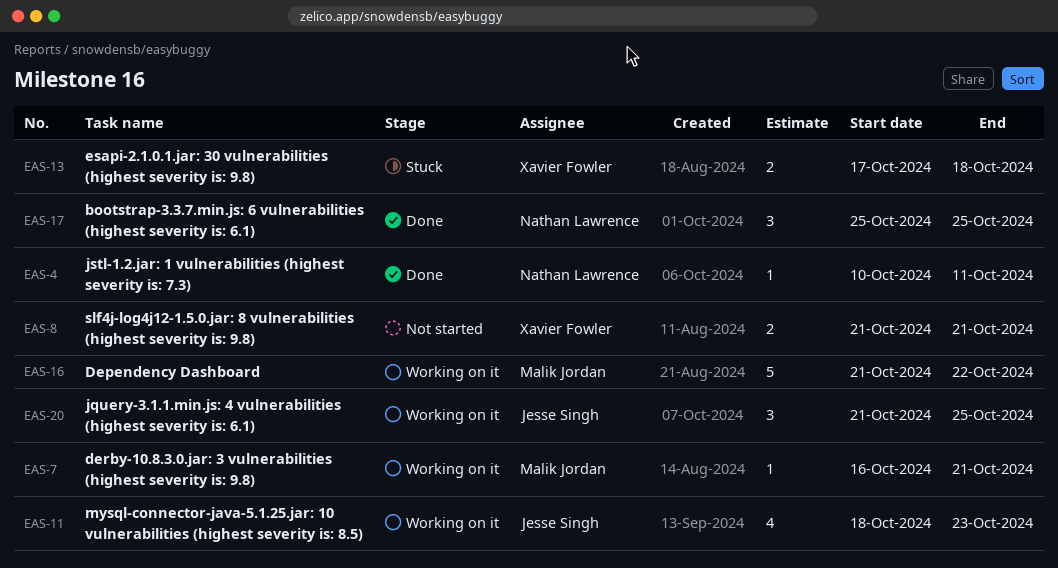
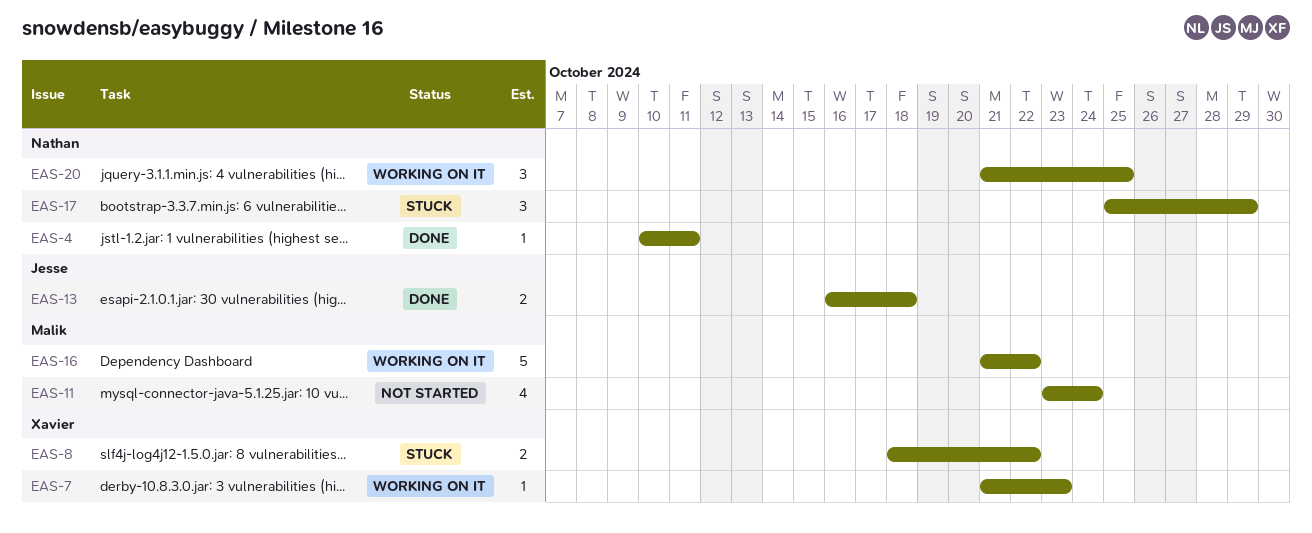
EAS-7, owner: Malik Jordan -> Xavier Fowler
EAS-7, start: Oct 16 -> Oct 21
EAS-7, due: Oct 21 -> Oct 23
EAS-8, status: Not started -> Stuck
EAS-8, start: Oct 21 -> Oct 18
EAS-8, due: Oct 21 -> Oct 22
EAS-11, status: Working on it -> Not started
EAS-11, owner: Jesse Singh -> Malik Jordan
EAS-11, start: Oct 18 -> Oct 23
EAS-11, due: Oct 23 -> Oct 24
EAS-13, status: Stuck -> Done
EAS-13, owner: Xavier Fowler -> Jesse Singh
EAS-13, start: Oct 17 -> Oct 16
EAS-17, status: Done -> Stuck
EAS-17, due: Oct 25 -> Oct 29
EAS-20, owner: Jesse Singh -> Nathan Lawrence

